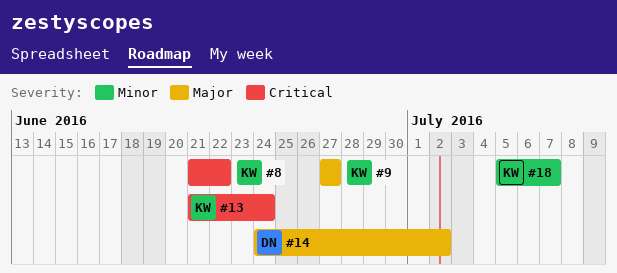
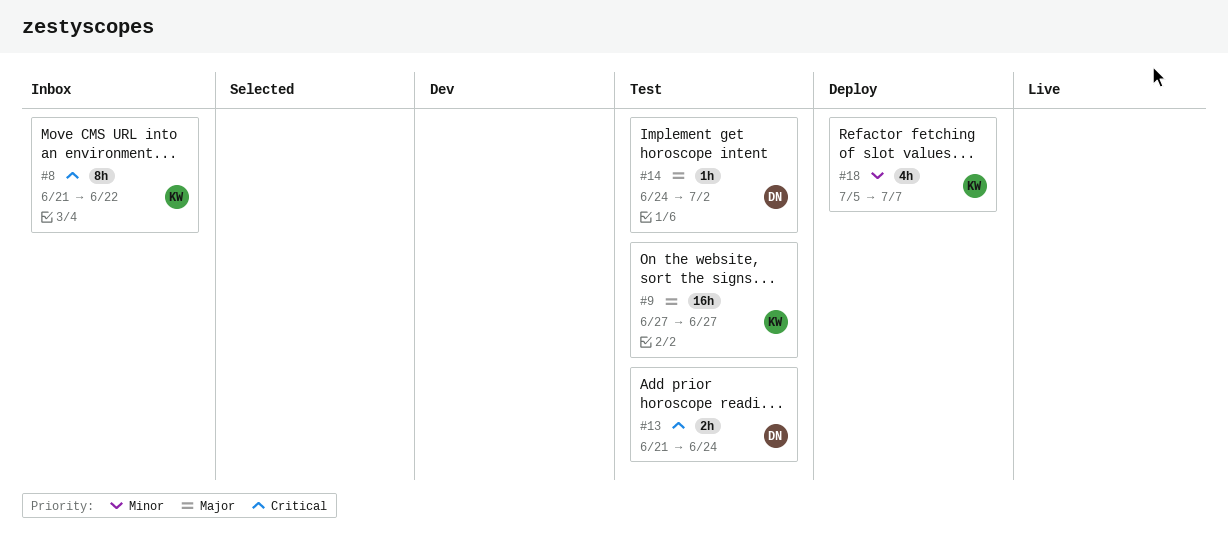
#13, owner: KW -> DN

